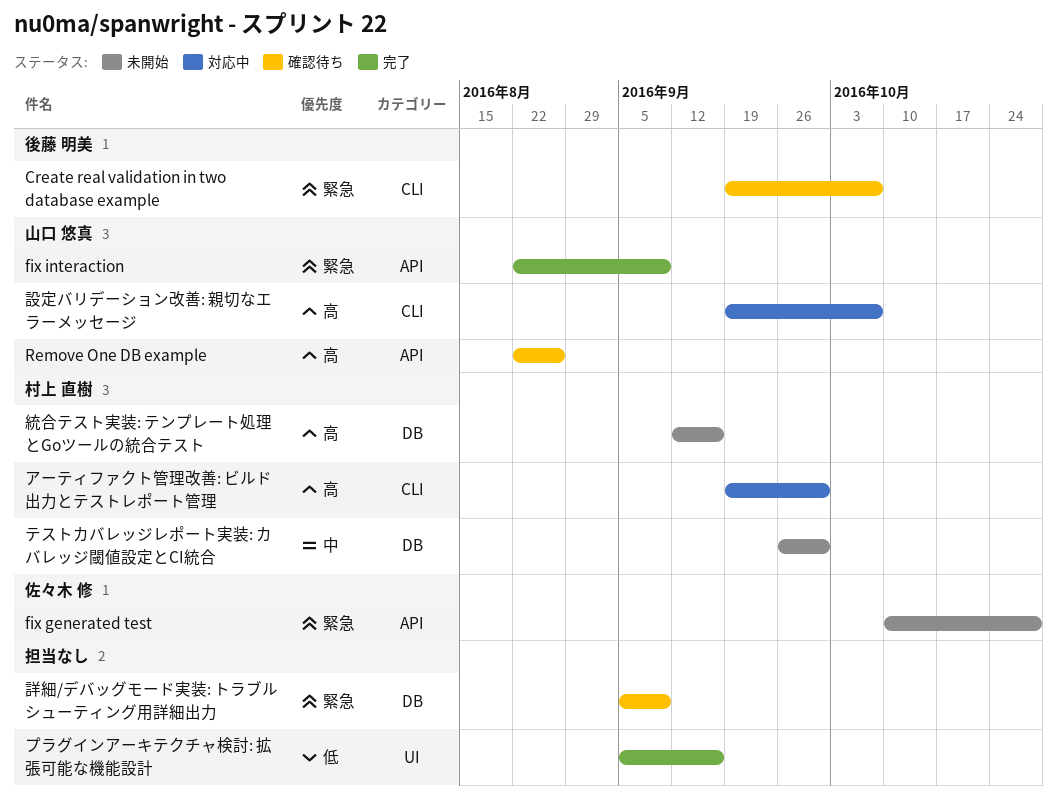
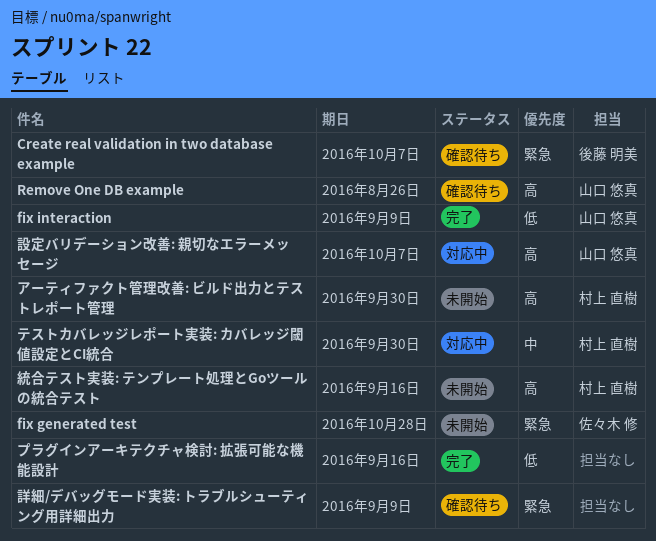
fix interaction, priority: 緊急 -> 低
アーティファクト管理改善: ビルド出力とテストレポート管理, status: 対応中 -> 未開始
テストカバレッジレポート実装: カバレッジ閾値設定とCI統合, status: 未開始 -> 対応中

